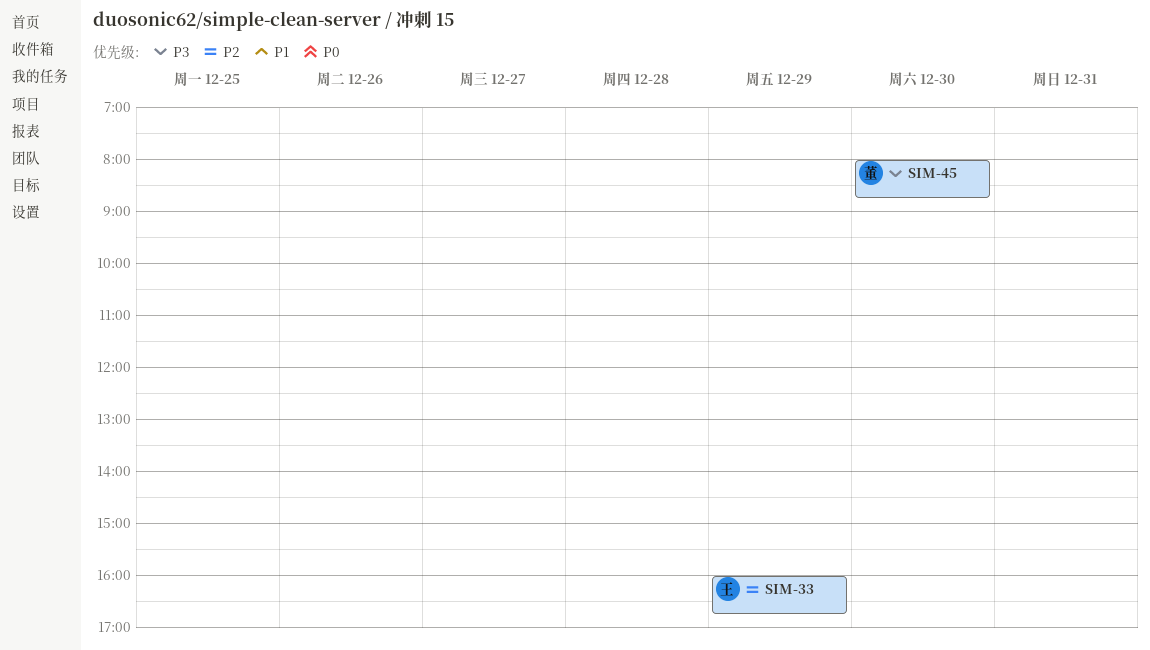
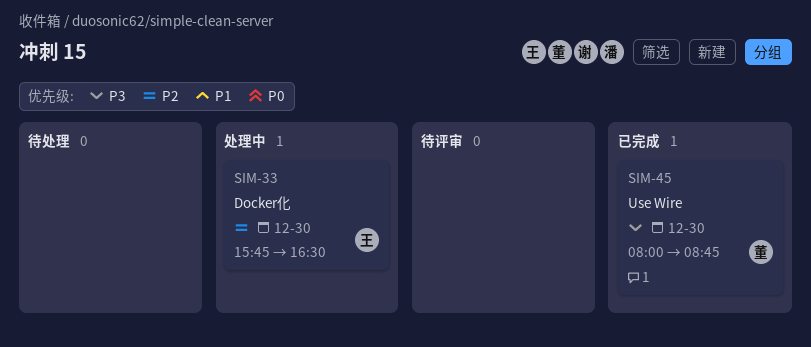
SIM-33, day: Dec 29 -> Dec 30
SIM-33, begins: 16:00 -> 15:45
SIM-33, ends: 16:45 -> 16:30

